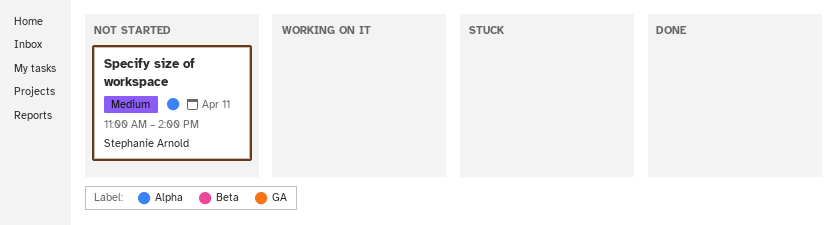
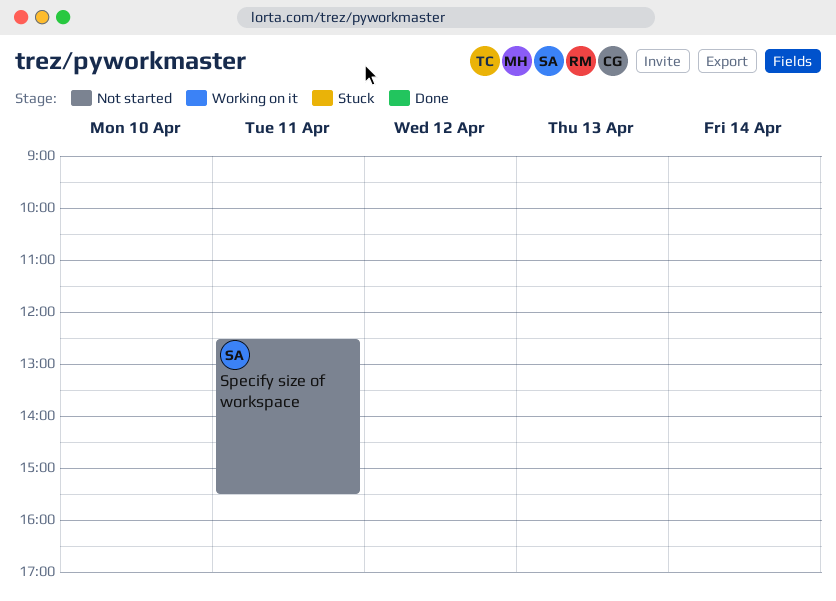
Specify size of workspace, begins: 11:00 -> 12:30
Specify size of workspace, ends: 14:00 -> 15:30

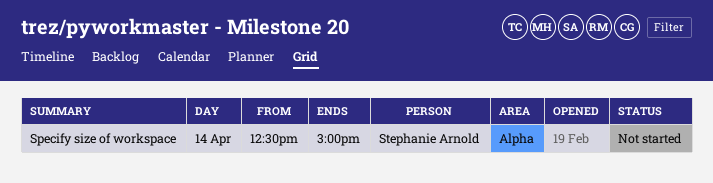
Specify size of workspace, day: Apr 11 -> Apr 14
Specify size of workspace, ends: 15:30 -> 15:00

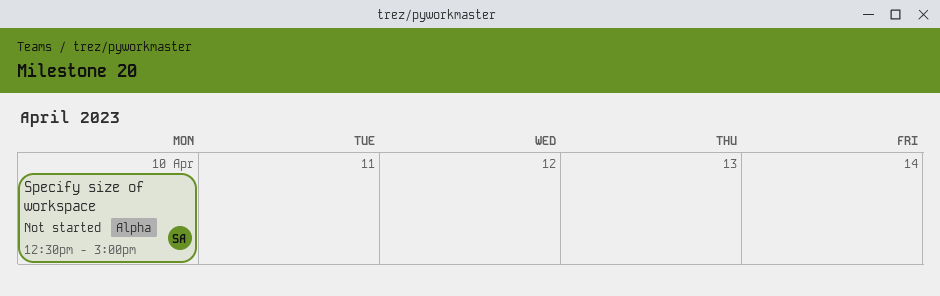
Specify size of workspace, day: Apr 14 -> Apr 10

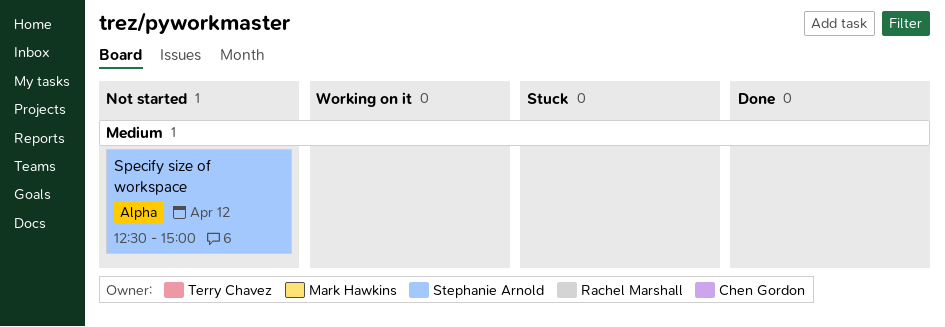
Specify size of workspace, day: Apr 10 -> Apr 12

